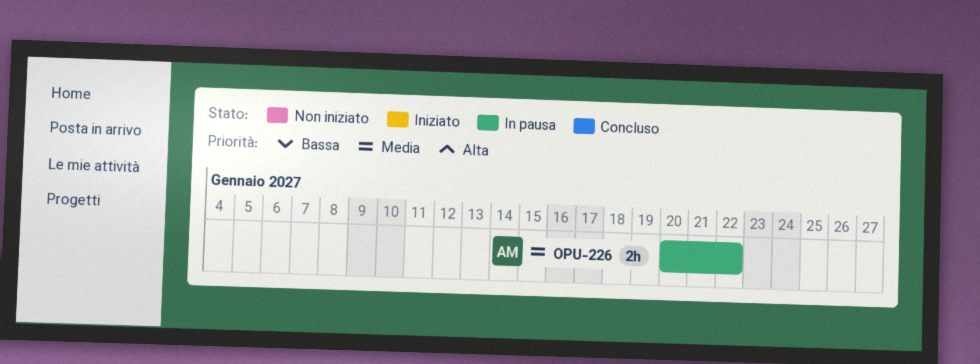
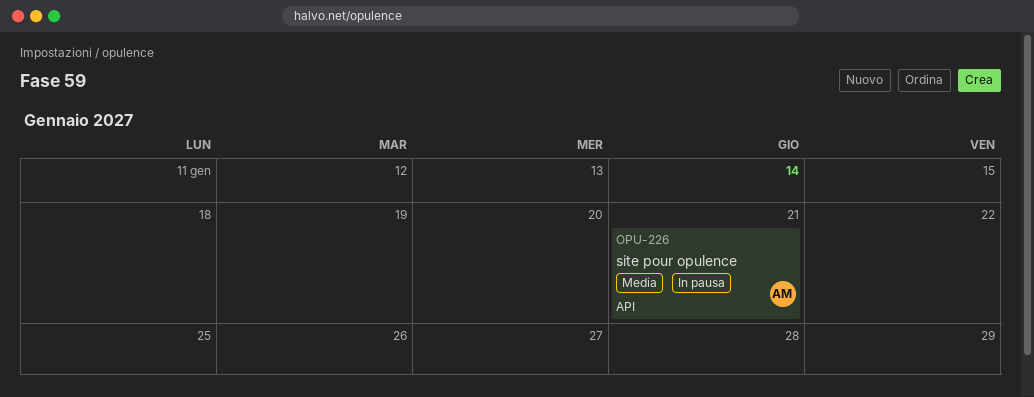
OPU-226, due: Jan 22 -> Jan 21

